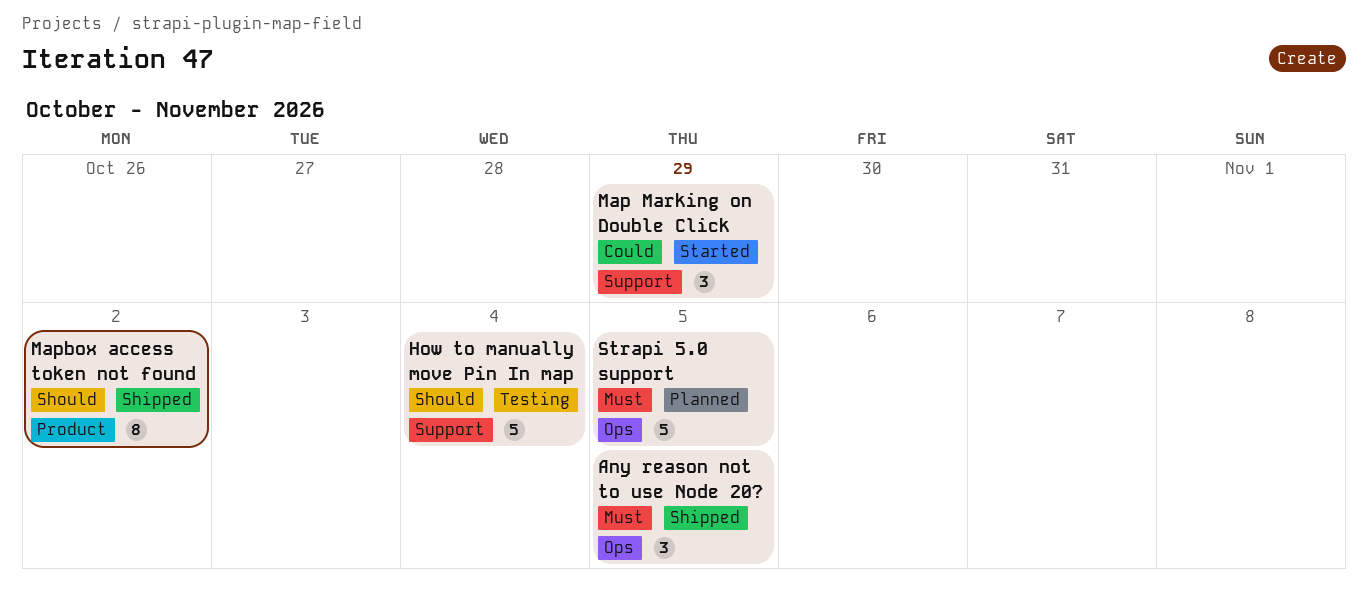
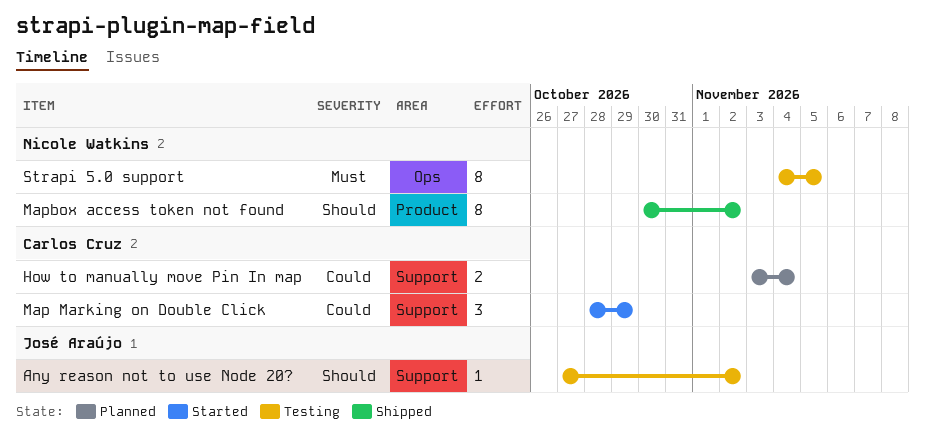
Any reason not to use Node 20?, status: Shipped -> Testing
Any reason not to use Node 20?, priority: Must -> Should
Any reason not to use Node 20?, label: Ops -> Support
Any reason not to use Node 20?, estimate: 3 -> 1
Any reason not to use Node 20?, due: Nov 5 -> Nov 2
How to manually move Pin In map, status: Testing -> Planned
How to manually move Pin In map, priority: Should -> Could
How to manually move Pin In map, estimate: 5 -> 2
Strapi 5.0 support, status: Planned -> Testing
Strapi 5.0 support, estimate: 5 -> 8

